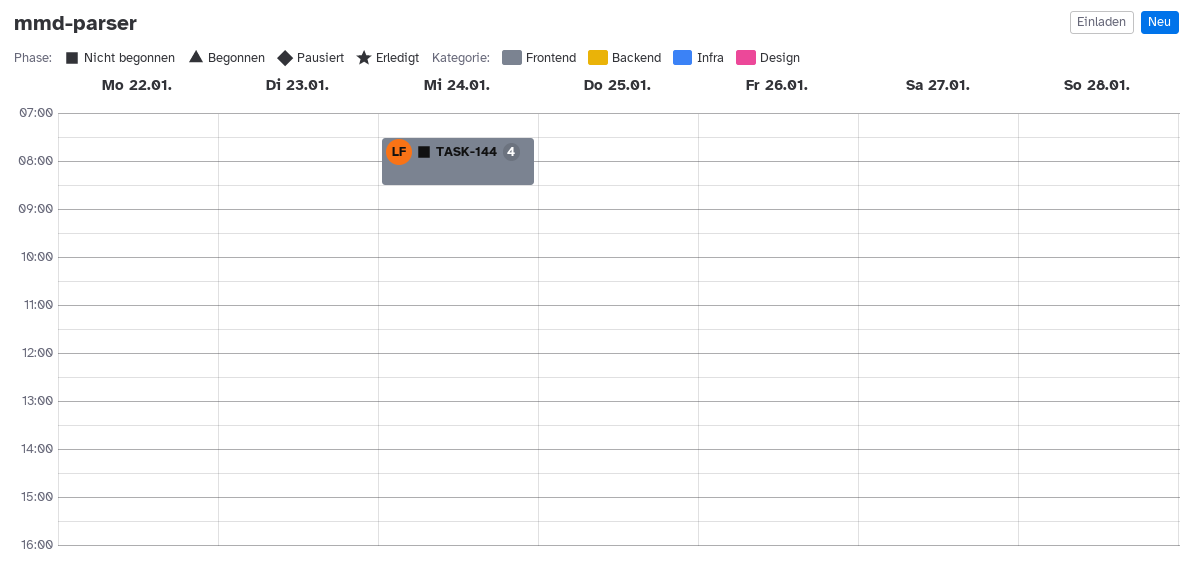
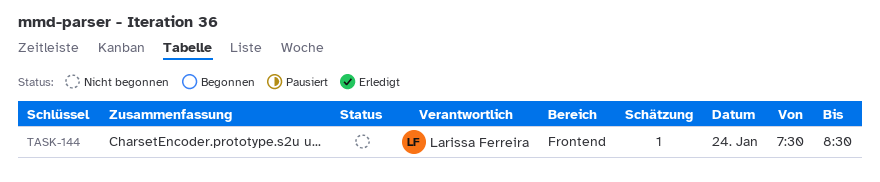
TASK-144, estimate: 4 -> 1

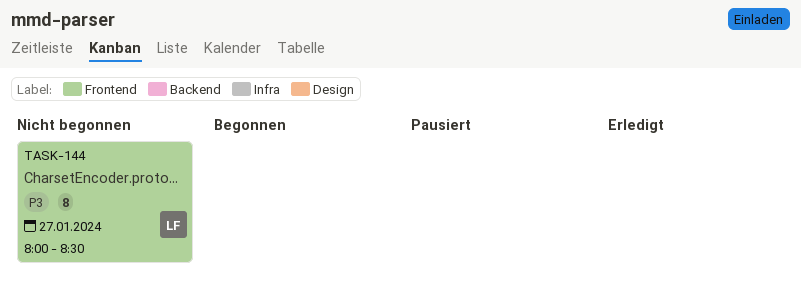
TASK-144, estimate: 1 -> 8
TASK-144, day: Jan 24 -> Jan 27
TASK-144, begins: 07:30 -> 08:00

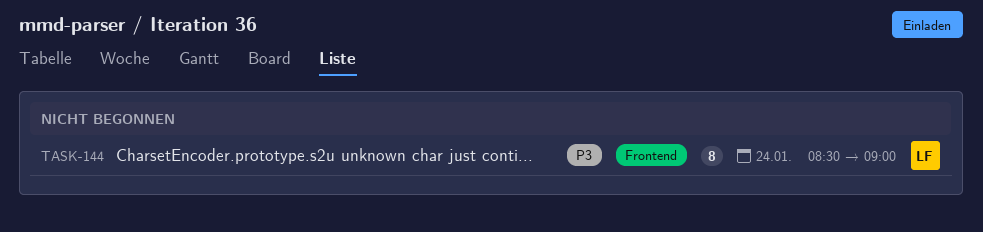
TASK-144, day: Jan 27 -> Jan 24
TASK-144, begins: 08:00 -> 08:30
TASK-144, ends: 08:30 -> 09:00

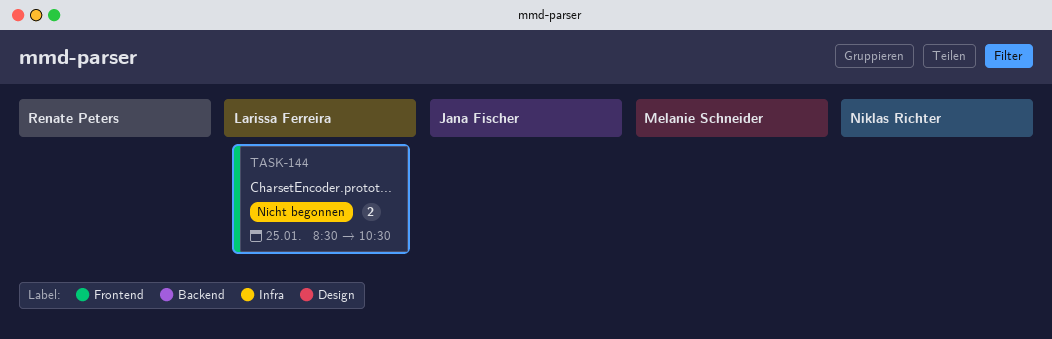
TASK-144, estimate: 8 -> 2
TASK-144, day: Jan 24 -> Jan 25
TASK-144, ends: 09:00 -> 10:30

